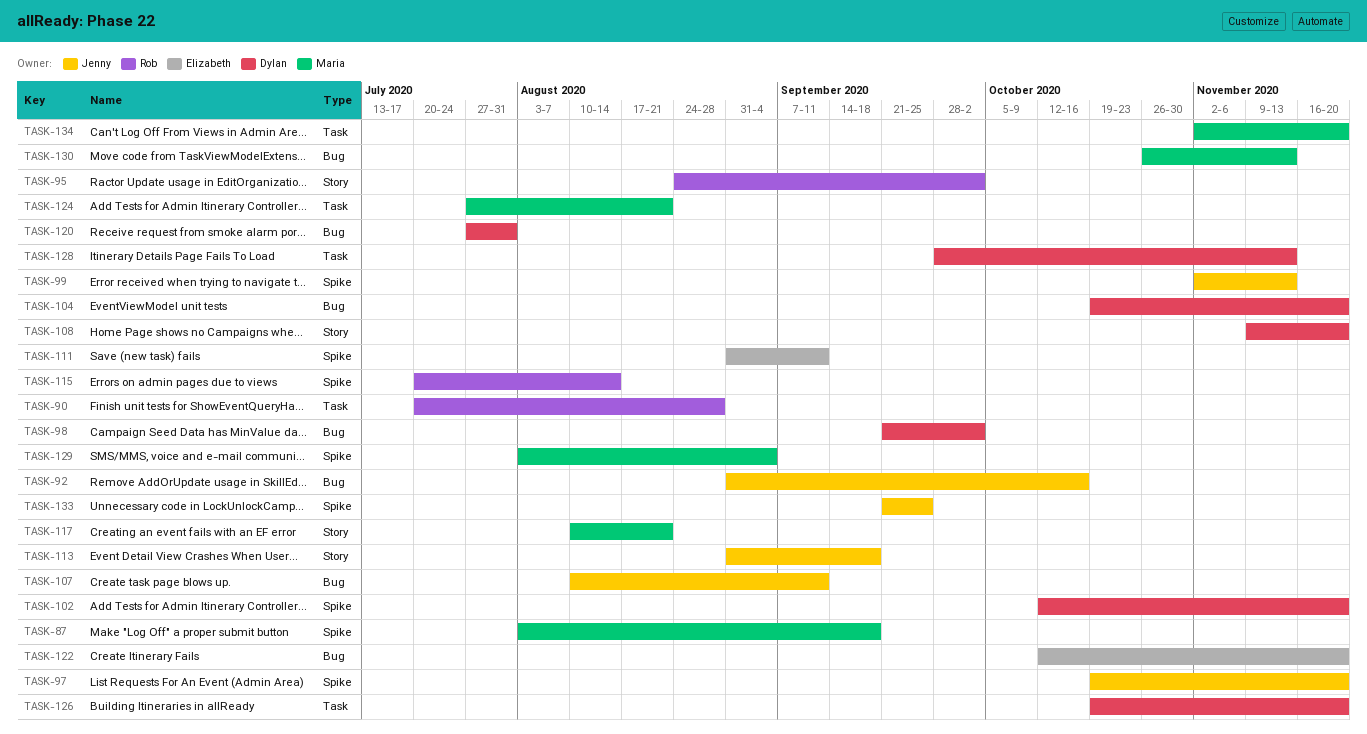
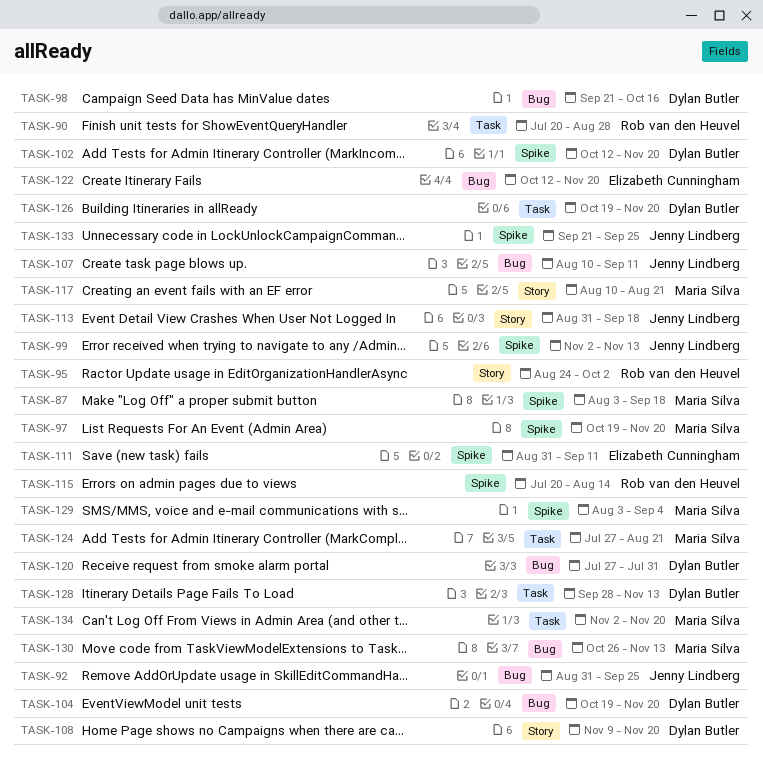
TASK-92, due: Oct 16 -> Sep 25
TASK-97, owner: Jenny Lindberg -> Maria Silva
TASK-98, due: Oct 2 -> Oct 16

